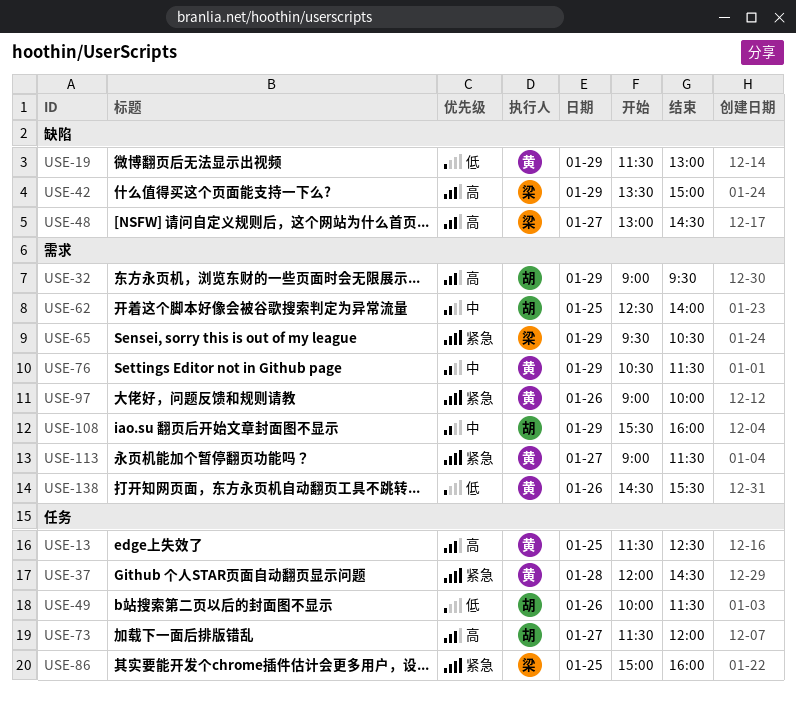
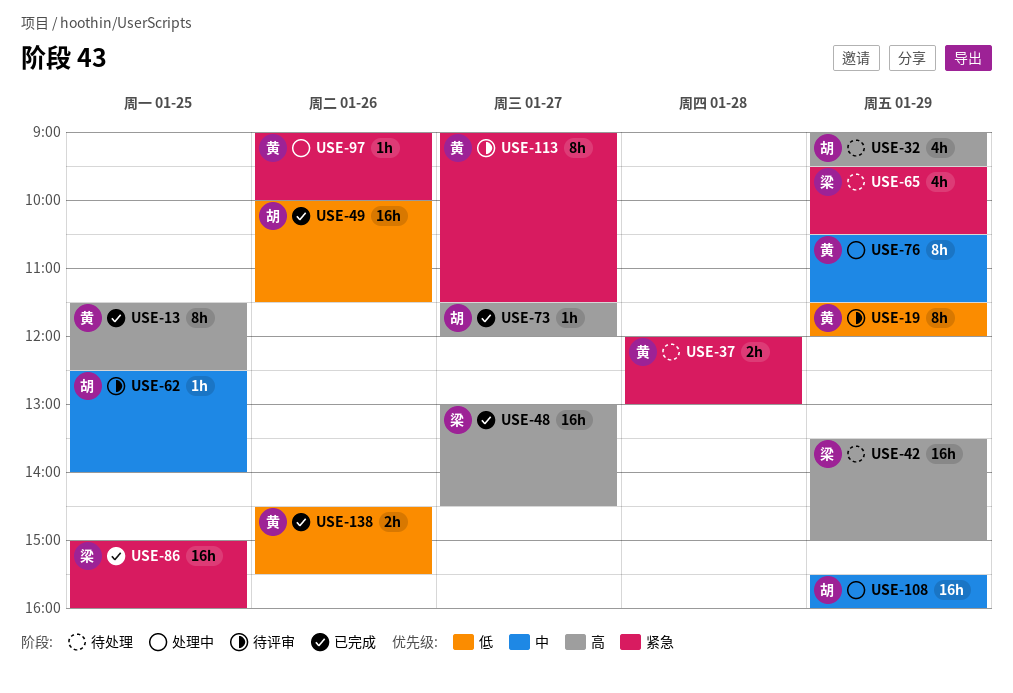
USE-19, ends: 13:00 -> 12:00
USE-37, ends: 14:30 -> 13:00

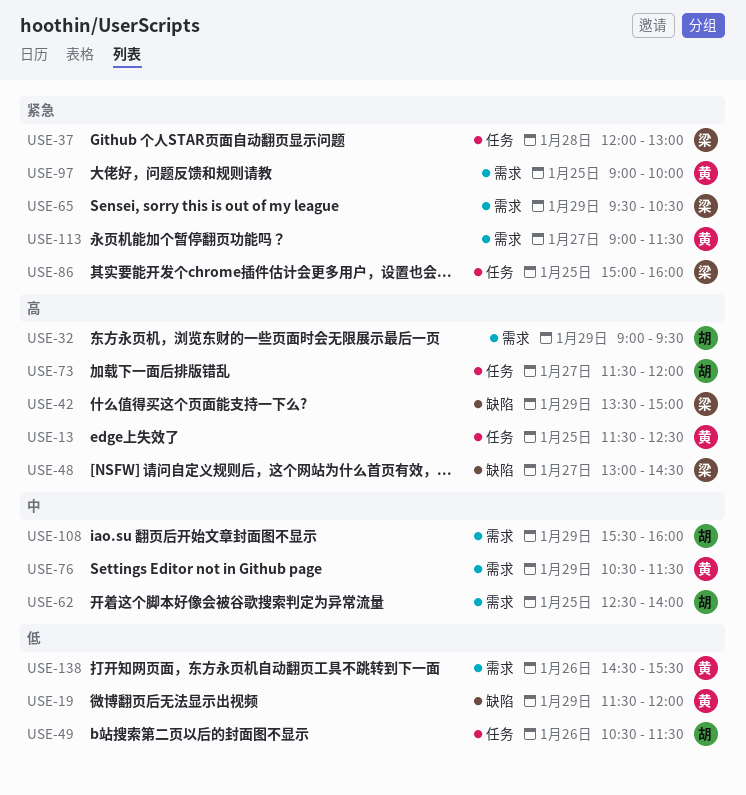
USE-37, owner: 黄 -> 梁
USE-49, begins: 10:00 -> 10:30
USE-97, day: Jan 26 -> Jan 25

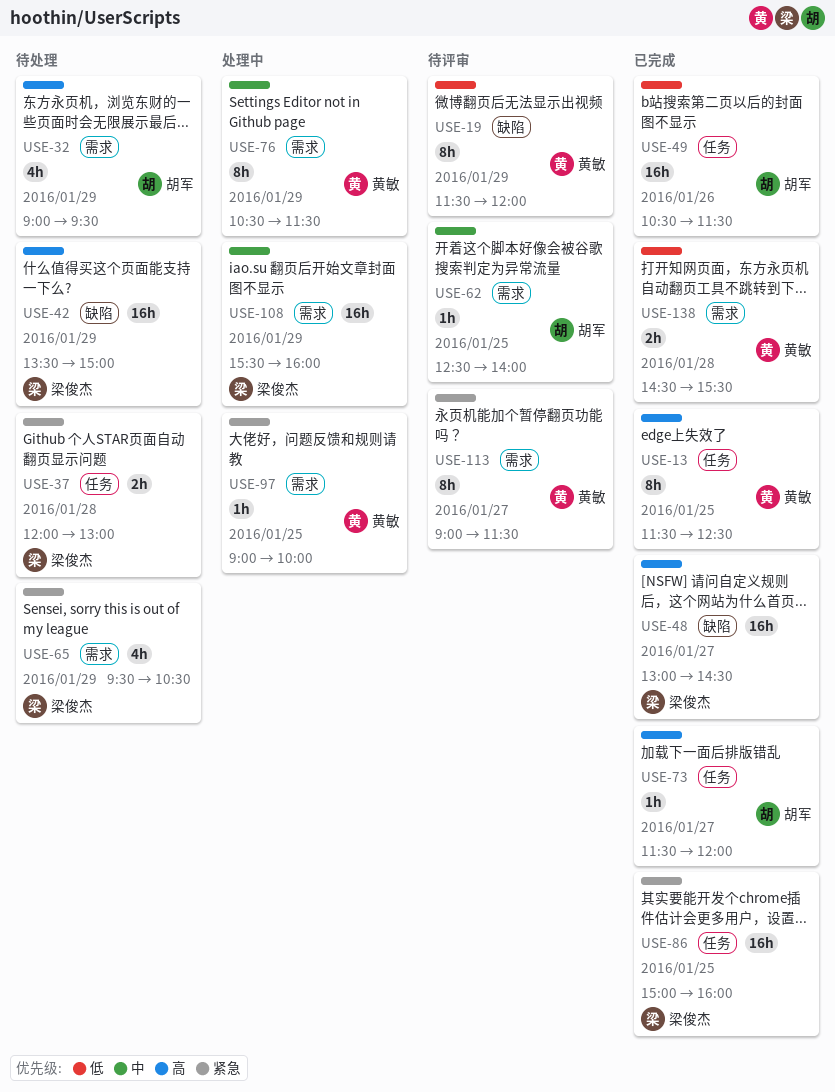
USE-108, owner: 胡军 -> 梁俊杰
USE-138, day: Jan 26 -> Jan 28

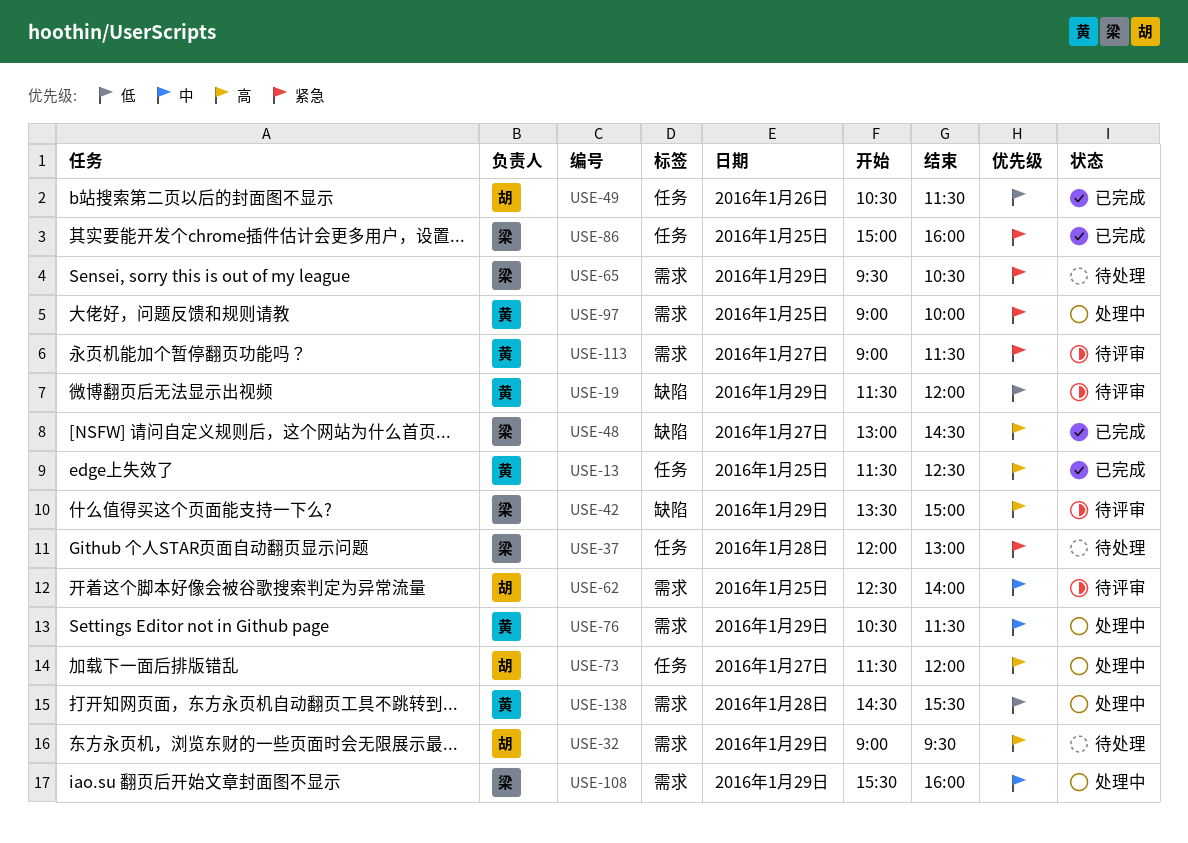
USE-42, status: 待处理 -> 待评审
USE-73, status: 已完成 -> 处理中
USE-138, status: 已完成 -> 处理中

